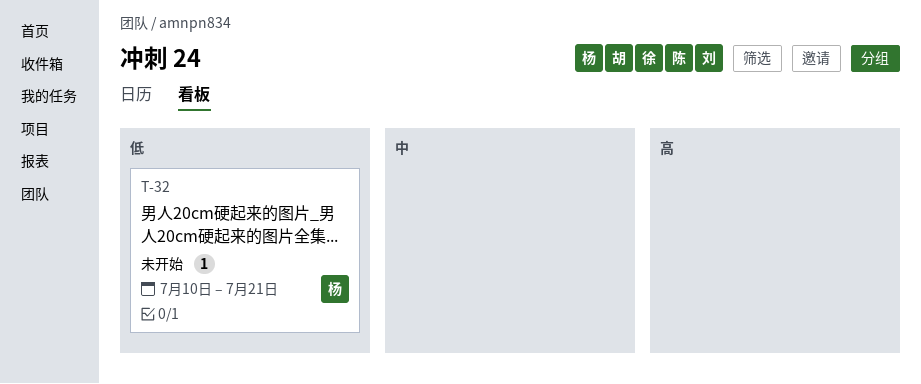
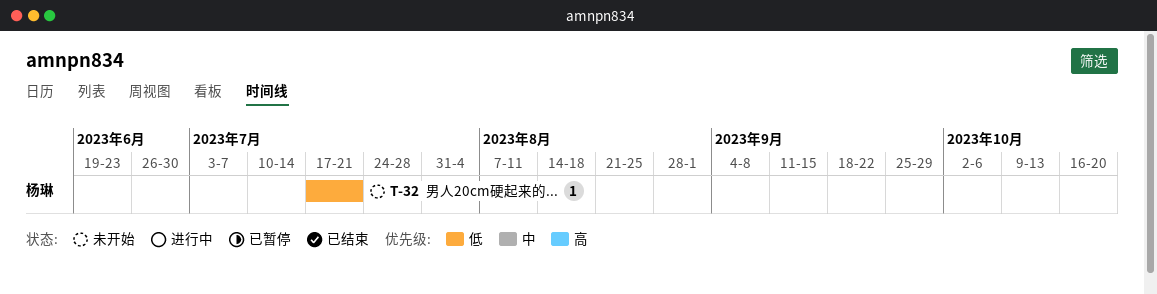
T-32, start: Jul 10 -> Jul 17

